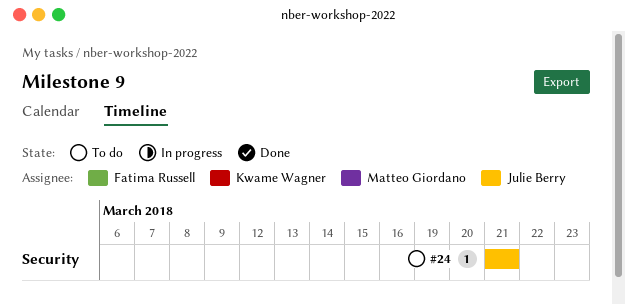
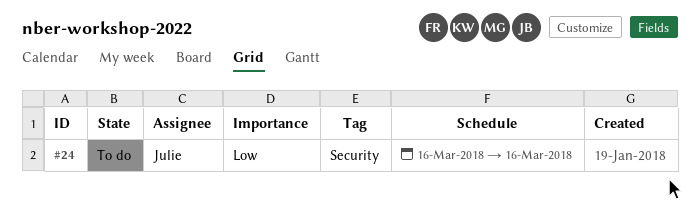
#24, start: Mar 21 -> Mar 16
#24, due: Mar 21 -> Mar 16

